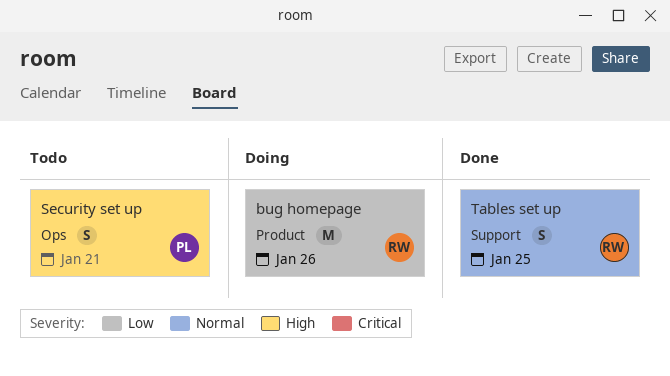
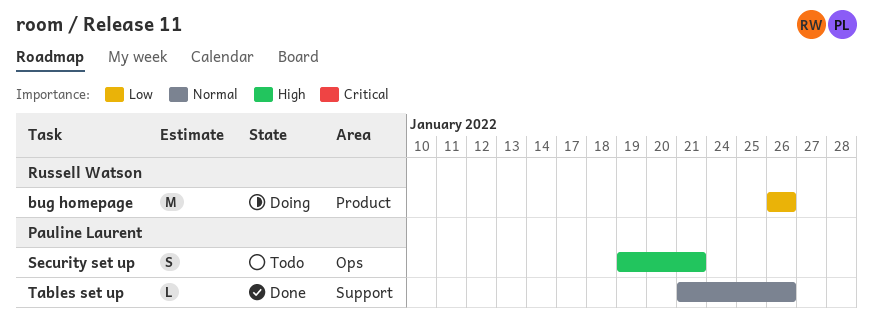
Tables set up, owner: Russell Watson -> Pauline Laurent
Tables set up, estimate: S -> L
Tables set up, due: Jan 25 -> Jan 26

